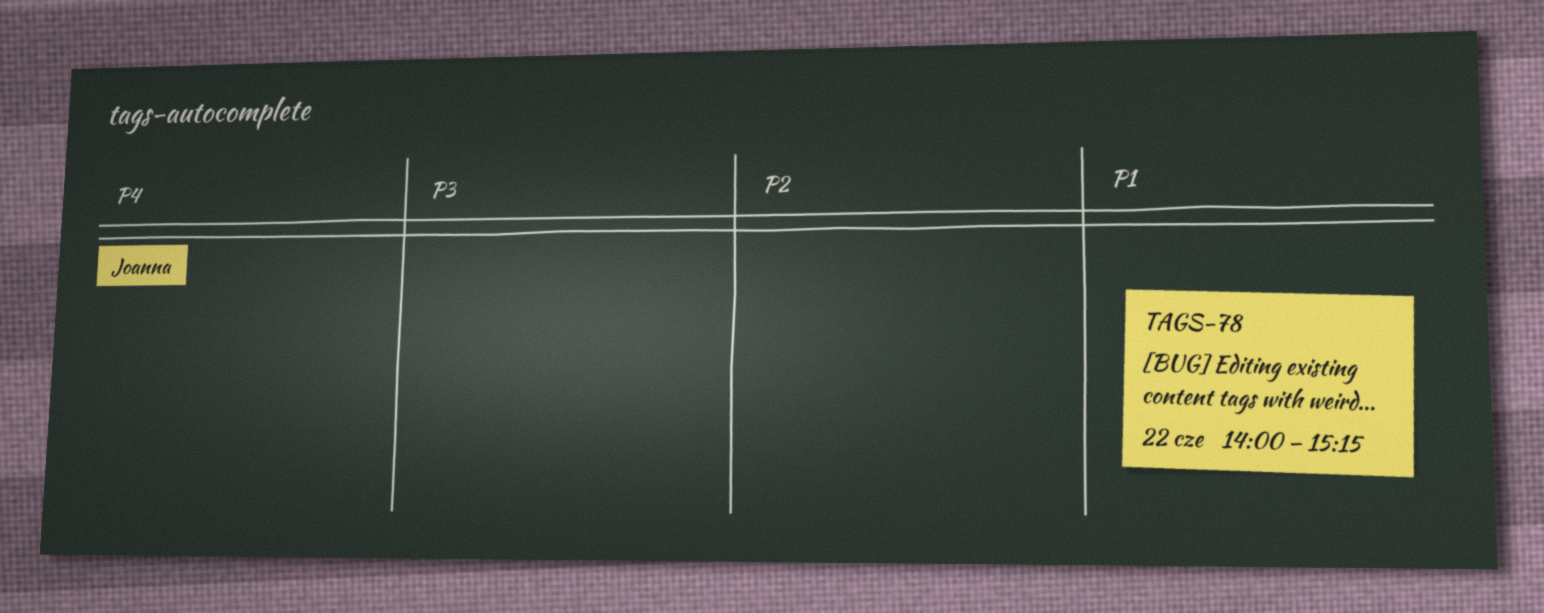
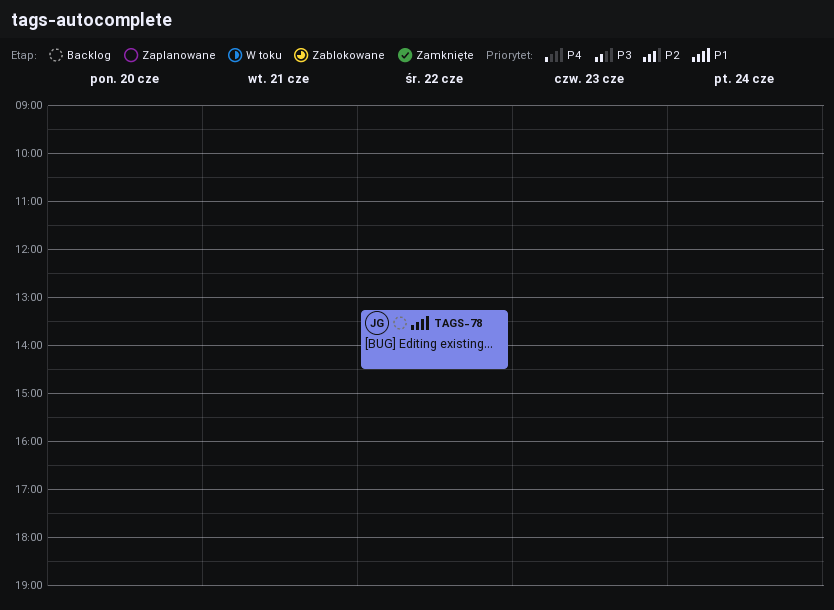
TAGS-78, begins: 14:00 -> 13:15
TAGS-78, ends: 15:15 -> 14:30

